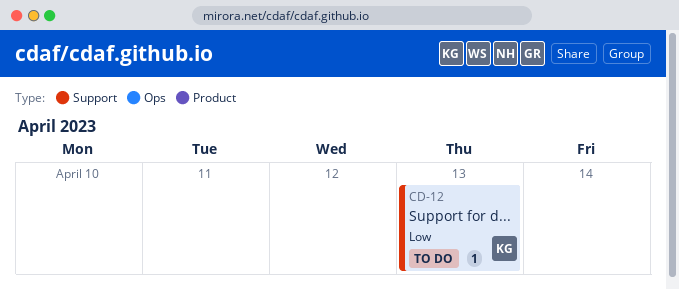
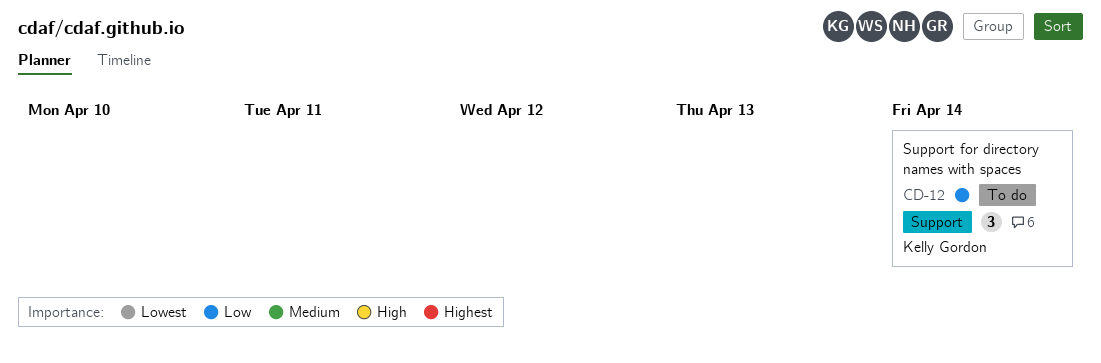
CD-12, estimate: 1 -> 3
CD-12, due: Apr 13 -> Apr 14

